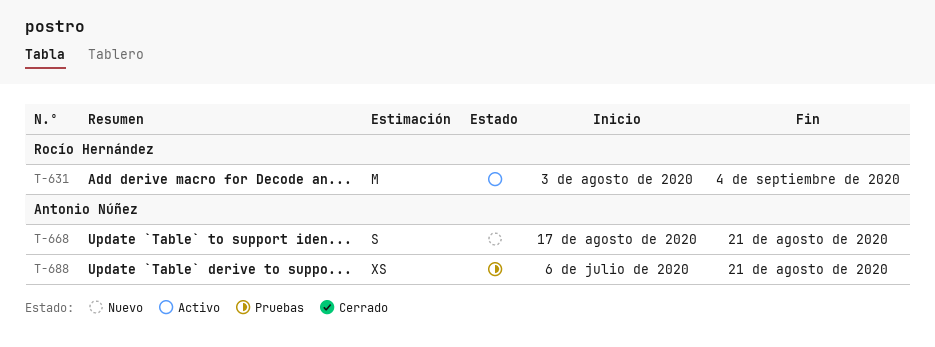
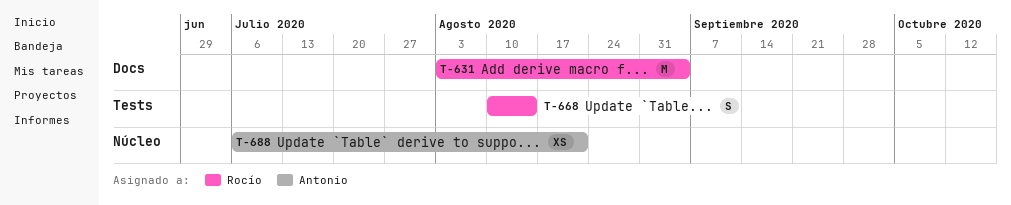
T-668, owner: Antonio Núñez -> Rocío Hernández
T-668, start: Aug 17 -> Aug 10
T-668, due: Aug 21 -> Aug 14

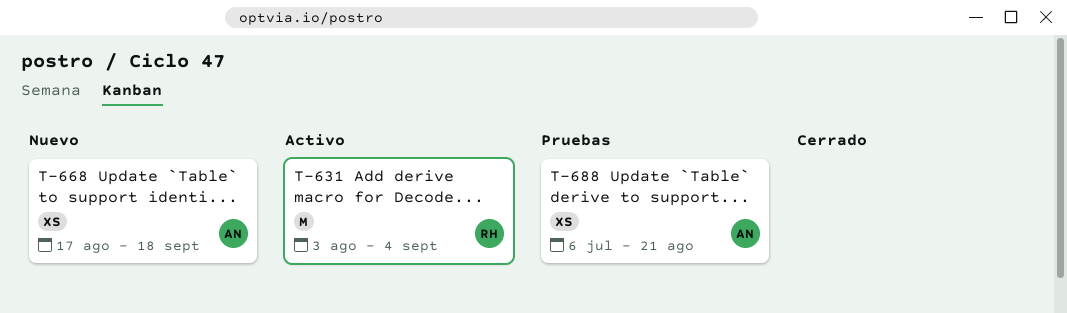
T-668, owner: Rocío -> Antonio
T-668, estimate: S -> XS
T-668, start: Aug 10 -> Aug 17
T-668, due: Aug 14 -> Sep 18

